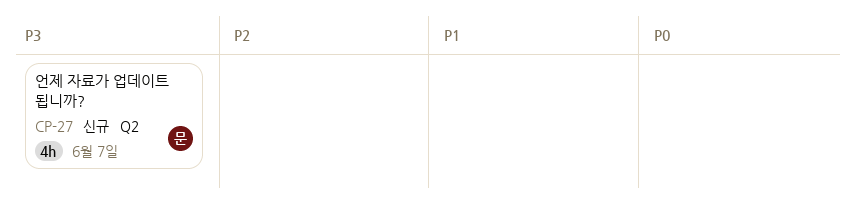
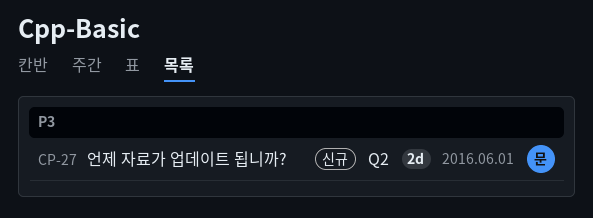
CP-27, estimate: 4h -> 2d
CP-27, due: Jun 7 -> Jun 1

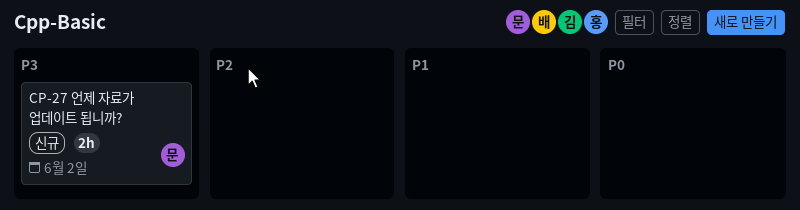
CP-27, estimate: 2d -> 2h
CP-27, due: Jun 1 -> Jun 2

